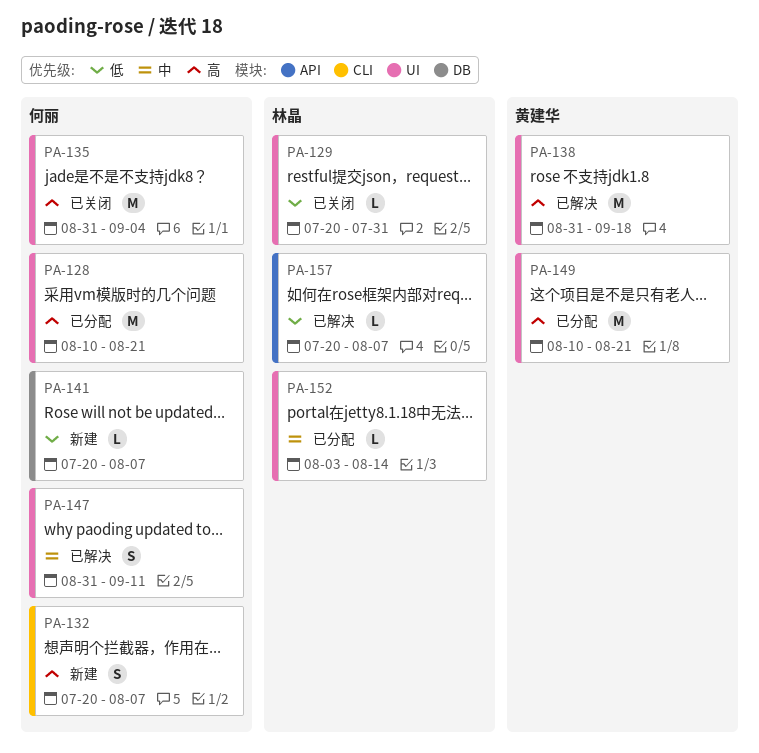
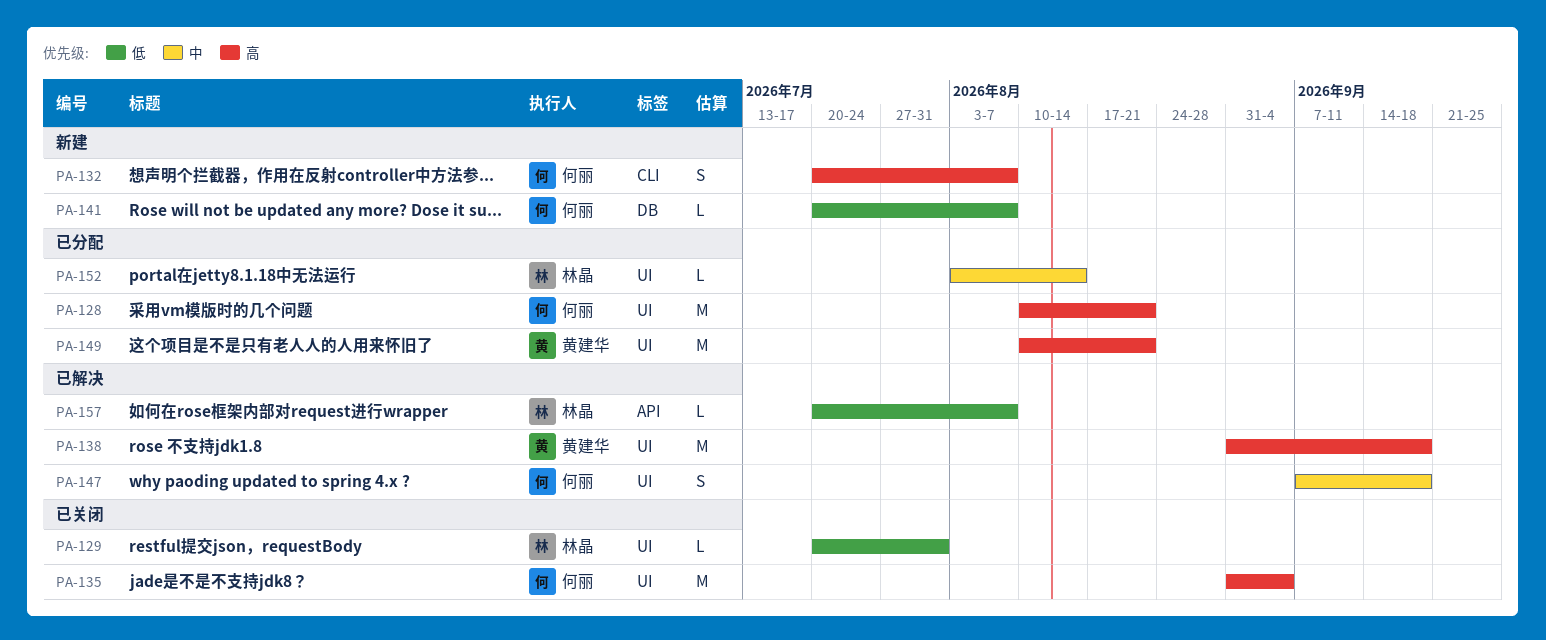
PA-147, start: Aug 31 -> Sep 7
PA-147, due: Sep 11 -> Sep 18

